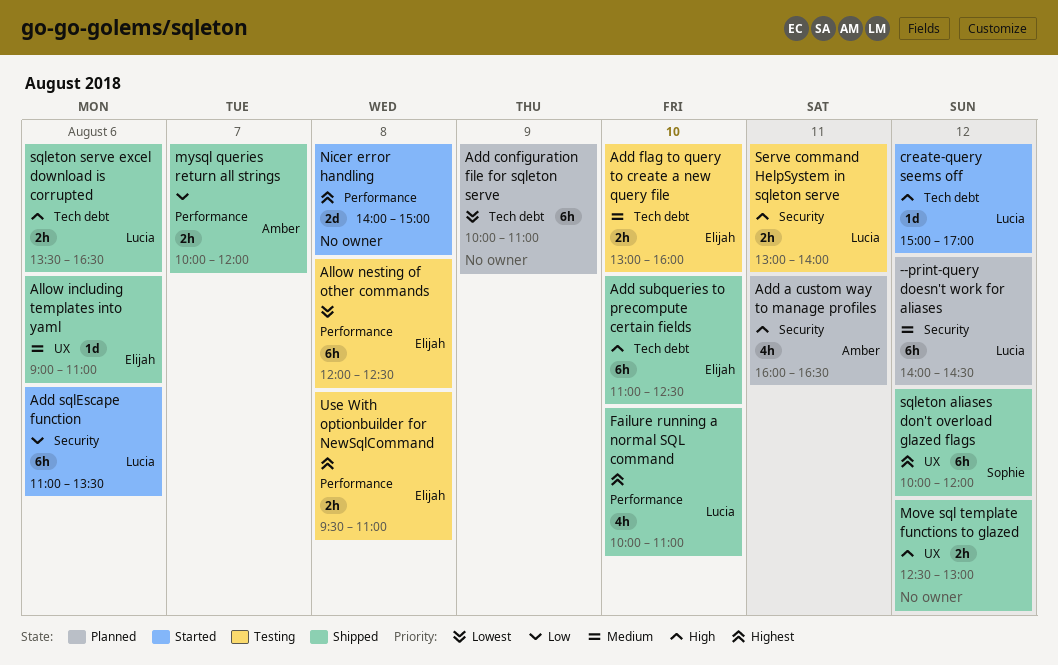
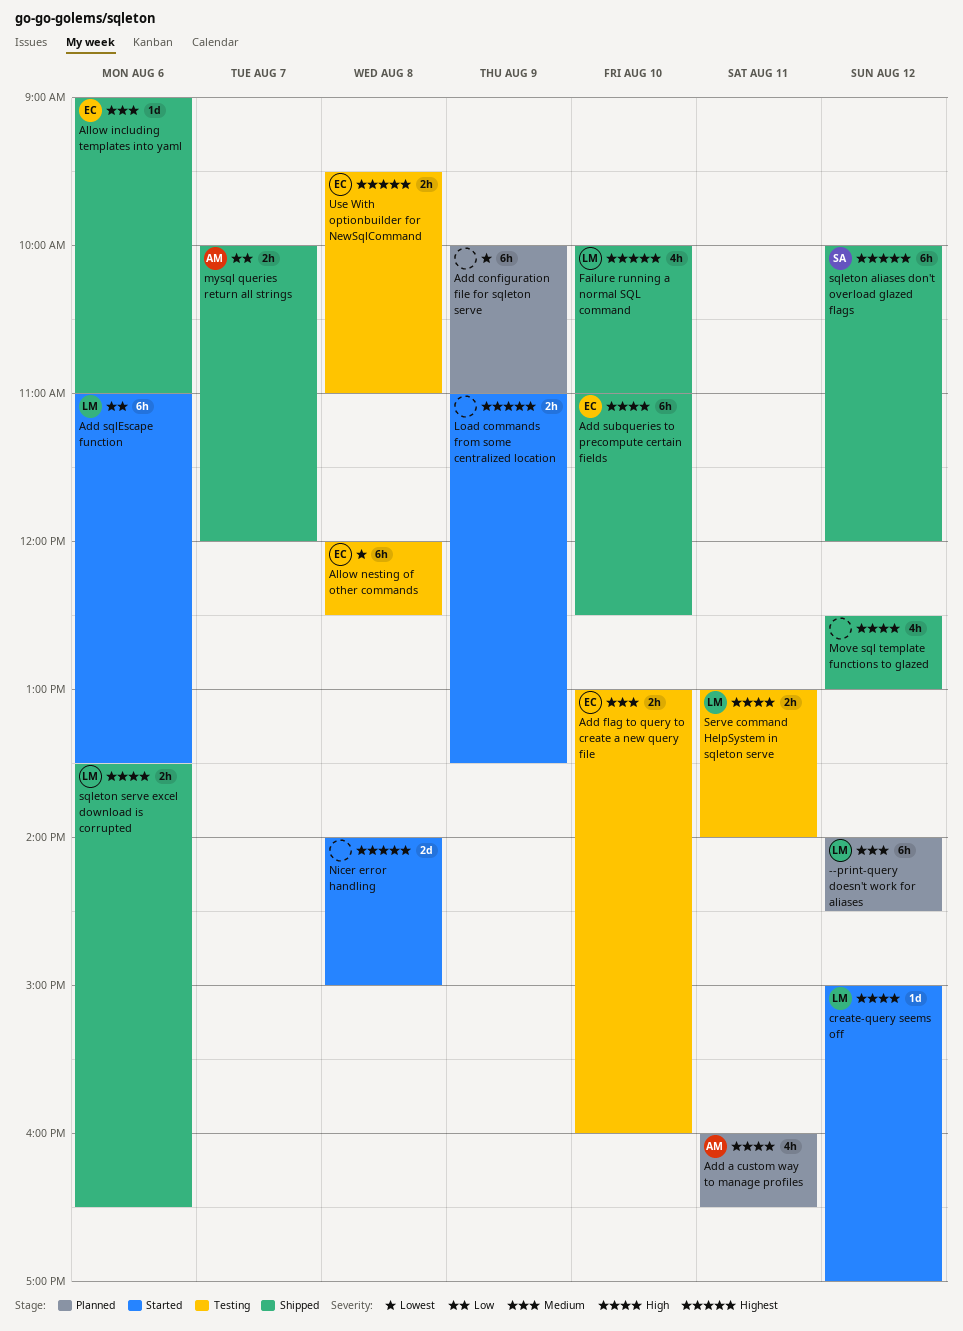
Load commands from some centralized location: none -> present
Move sql template functions to glazed, estimate: 2h -> 4h

